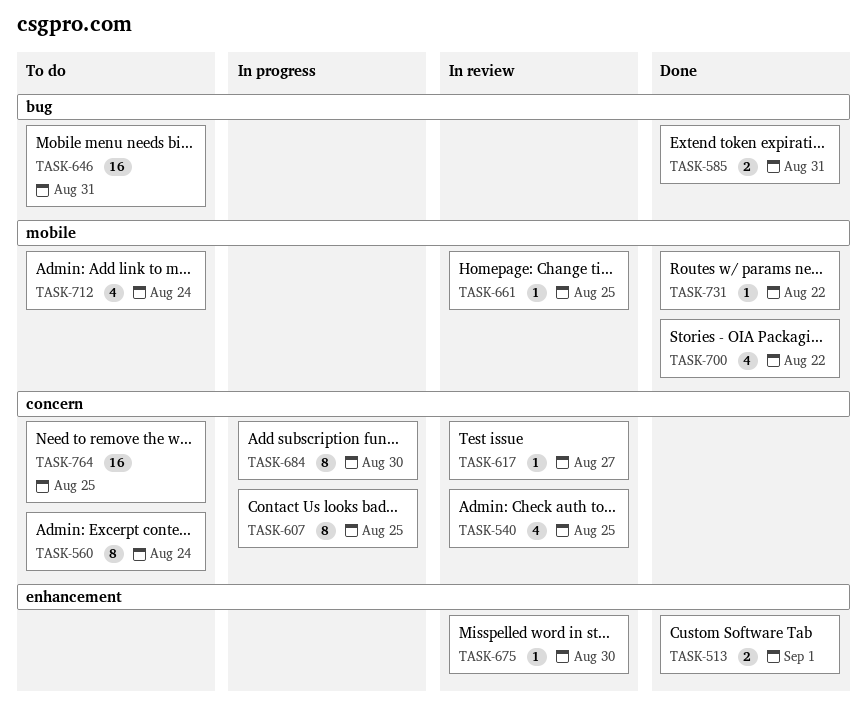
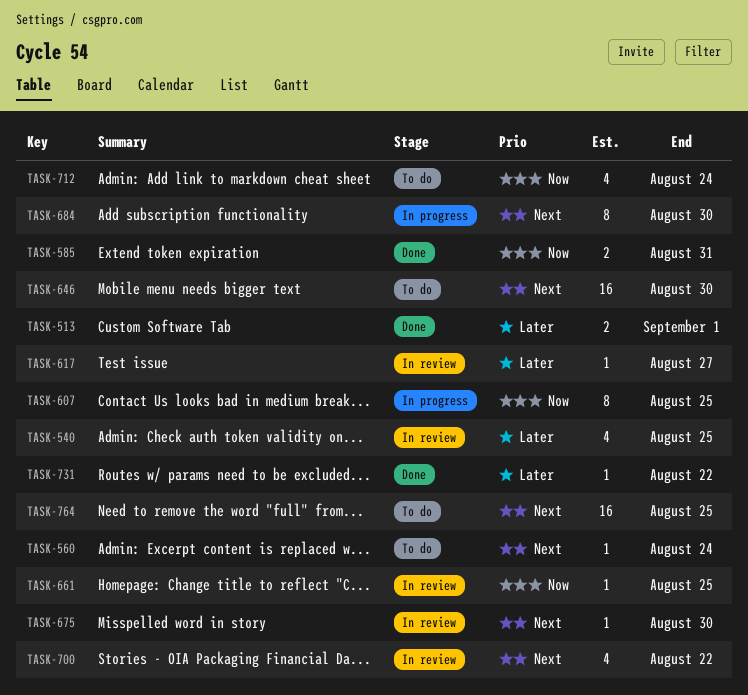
TASK-560, estimate: 8 -> 1
TASK-646, due: Aug 31 -> Aug 30
TASK-700, status: Done -> In review

